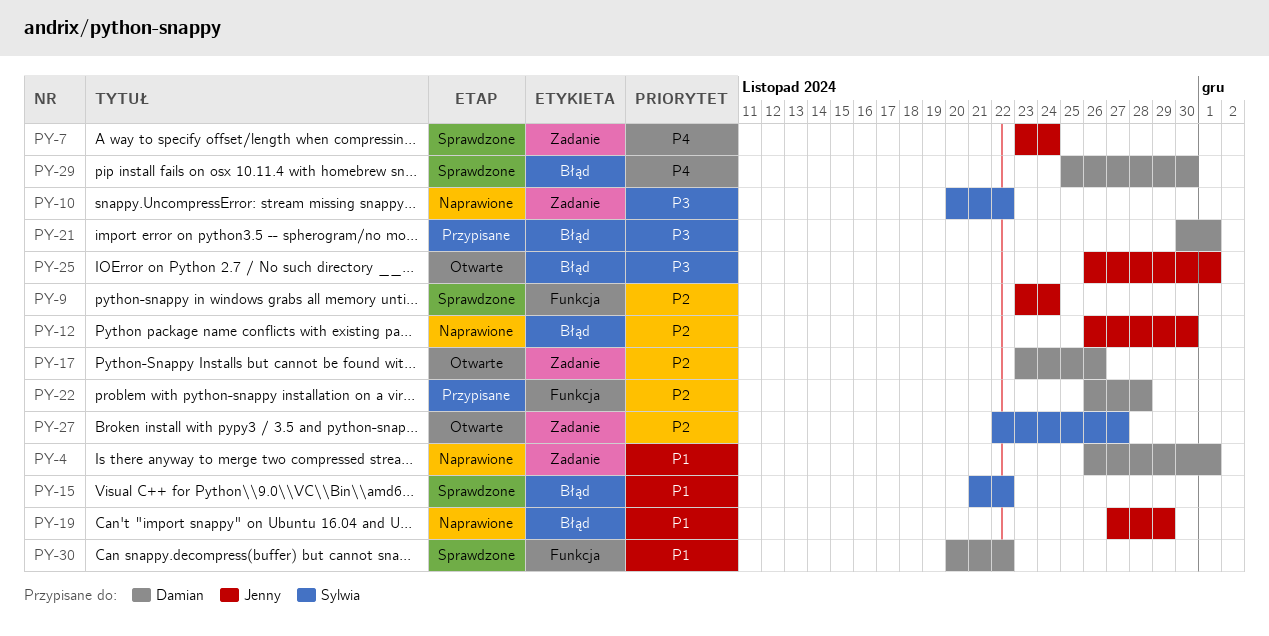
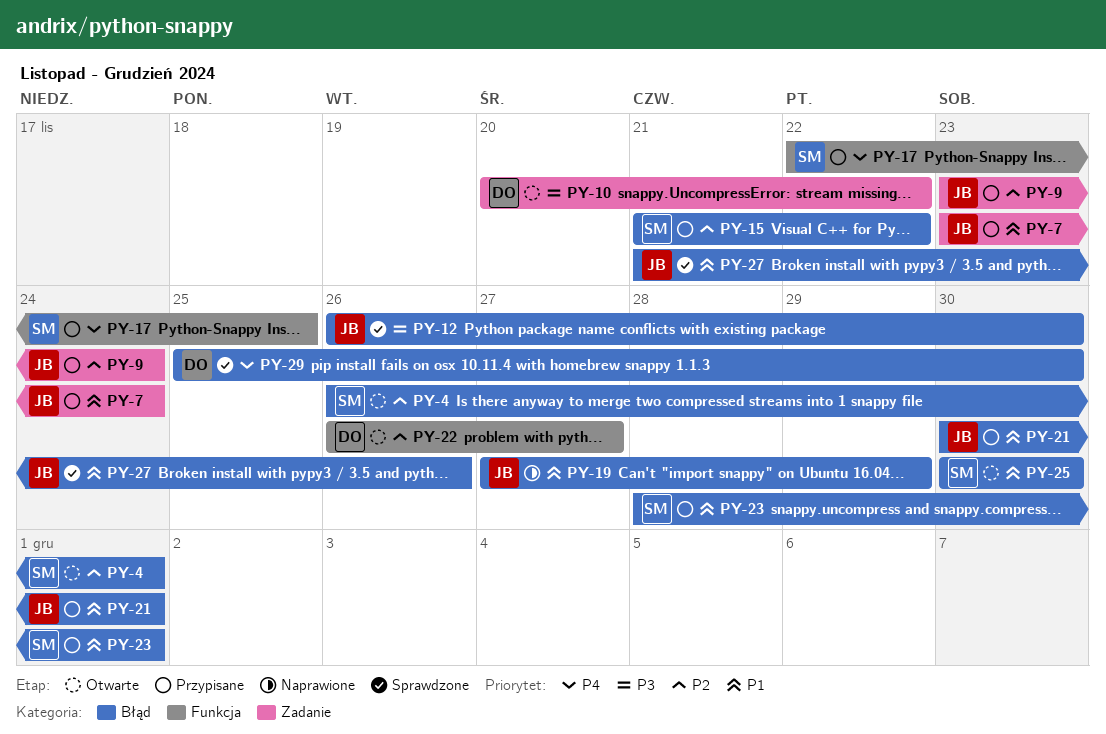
PY-4, status: Naprawione -> Otwarte
PY-4, owner: Damian -> Sylwia
PY-4, priority: P1 -> P2
PY-4, label: Zadanie -> Błąd
PY-7, status: Sprawdzone -> Przypisane
PY-7, priority: P4 -> P1
PY-9, status: Sprawdzone -> Przypisane
PY-9, label: Funkcja -> Zadanie
PY-10, status: Naprawione -> Otwarte
PY-10, owner: Sylwia -> Damian
PY-12, status: Naprawione -> Sprawdzone
PY-12, priority: P2 -> P3
PY-15, status: Sprawdzone -> Przypisane
PY-15, priority: P1 -> P2
PY-17, status: Otwarte -> Przypisane
PY-17, owner: Damian -> Sylwia
PY-17, priority: P2 -> P4
PY-17, label: Zadanie -> Funkcja
PY-17, start: Nov 23 -> Nov 22
PY-17, due: Nov 26 -> Nov 25
PY-21, owner: Damian -> Jenny
PY-21, priority: P3 -> P1
PY-22, status: Przypisane -> Otwarte
PY-22, due: Nov 28 -> Nov 27
PY-23: none -> present
PY-25, owner: Jenny -> Sylwia
PY-25, priority: P3 -> P1
PY-25, start: Nov 26 -> Nov 30
PY-25, due: Dec 1 -> Nov 30
PY-27, status: Otwarte -> Sprawdzone
PY-27, owner: Sylwia -> Jenny
PY-27, priority: P2 -> P1
PY-27, label: Zadanie -> Błąd
PY-27, start: Nov 22 -> Nov 21
PY-27, due: Nov 27 -> Nov 26
PY-30: present -> none

